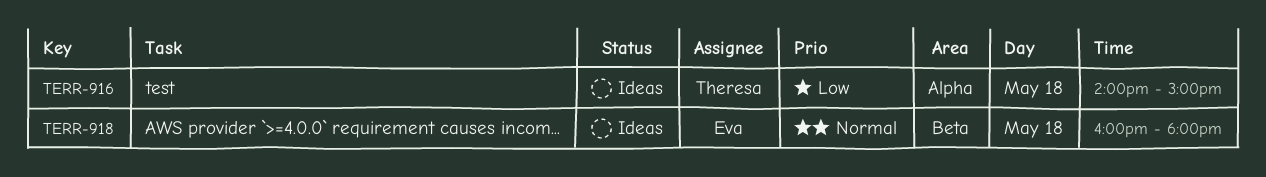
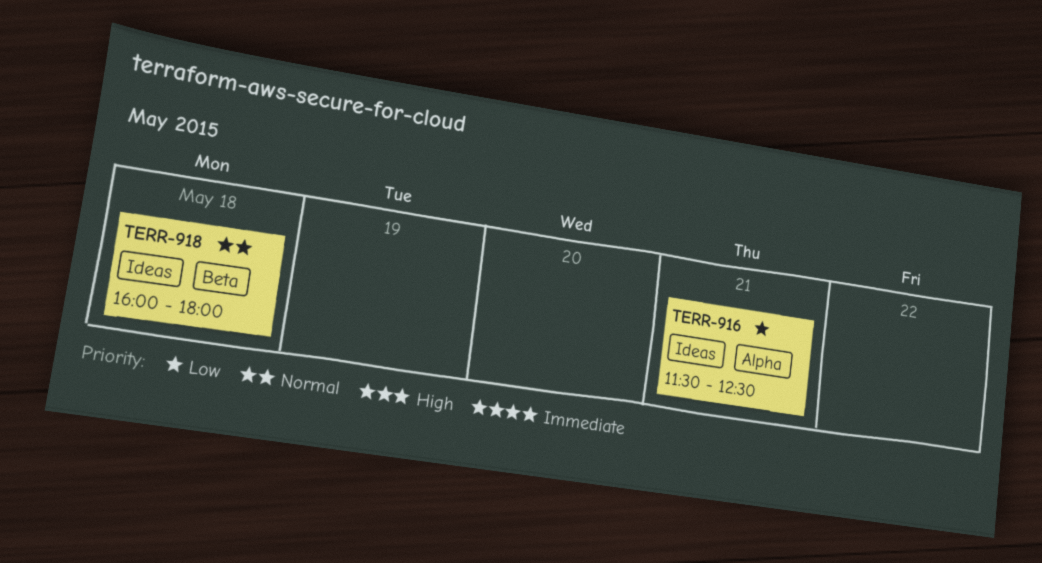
TERR-916, day: May 18 -> May 21
TERR-916, begins: 14:00 -> 11:30
TERR-916, ends: 15:00 -> 12:30

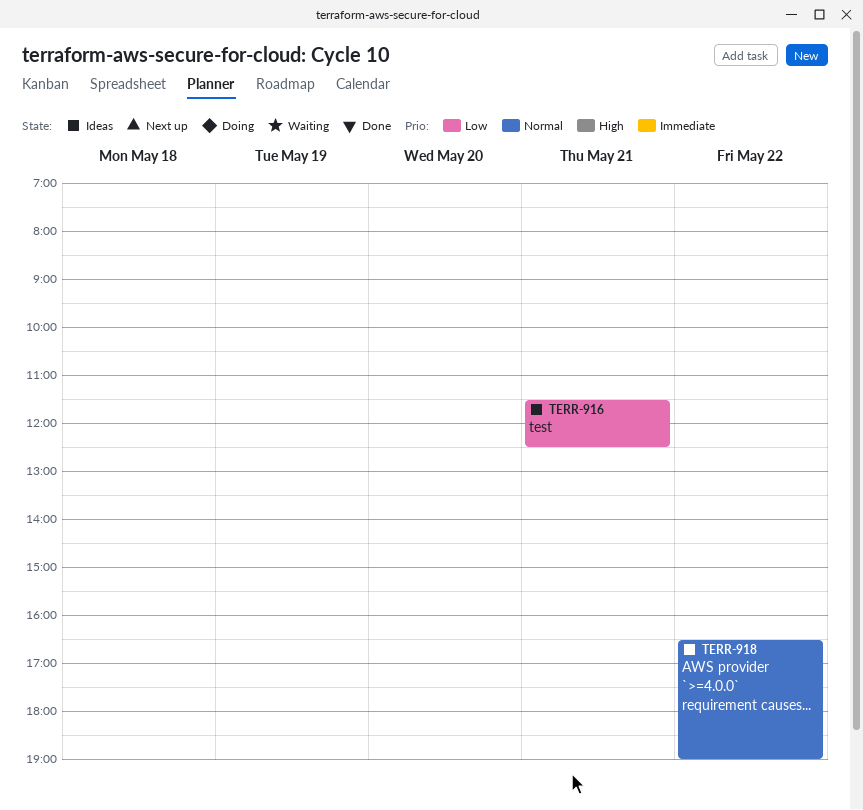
TERR-918, day: May 18 -> May 22
TERR-918, begins: 16:00 -> 16:30
TERR-918, ends: 18:00 -> 19:00

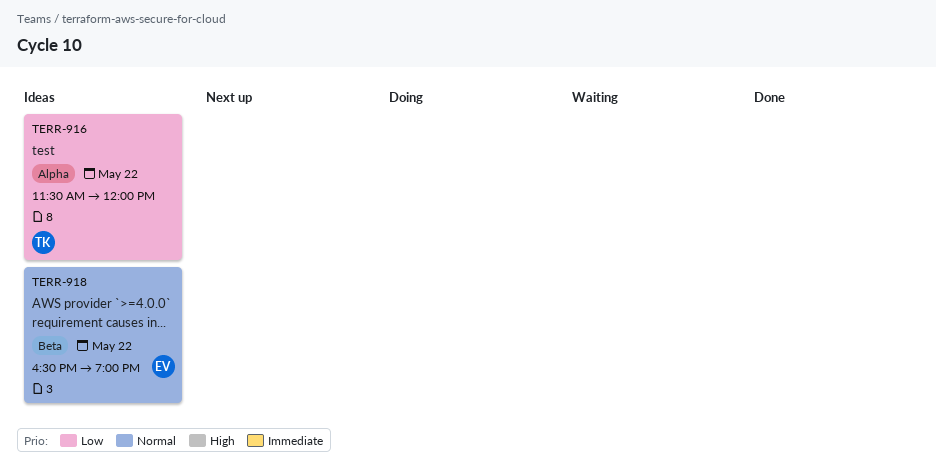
TERR-916, day: May 21 -> May 22
TERR-916, ends: 12:30 -> 12:00

